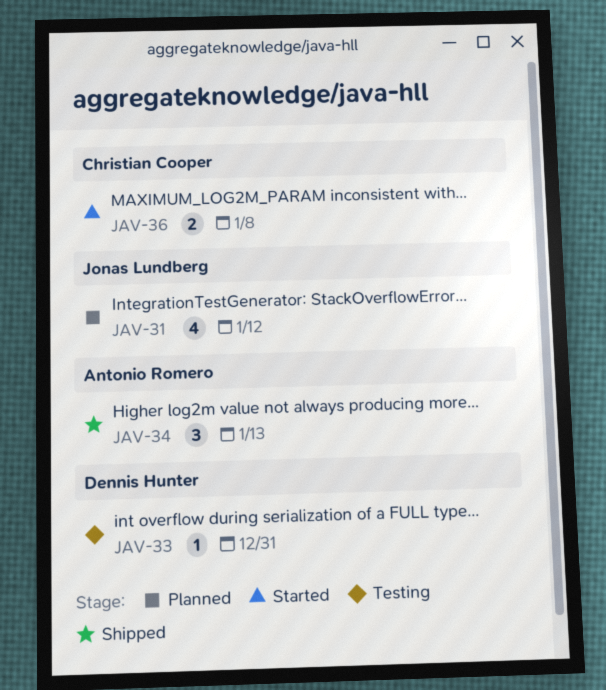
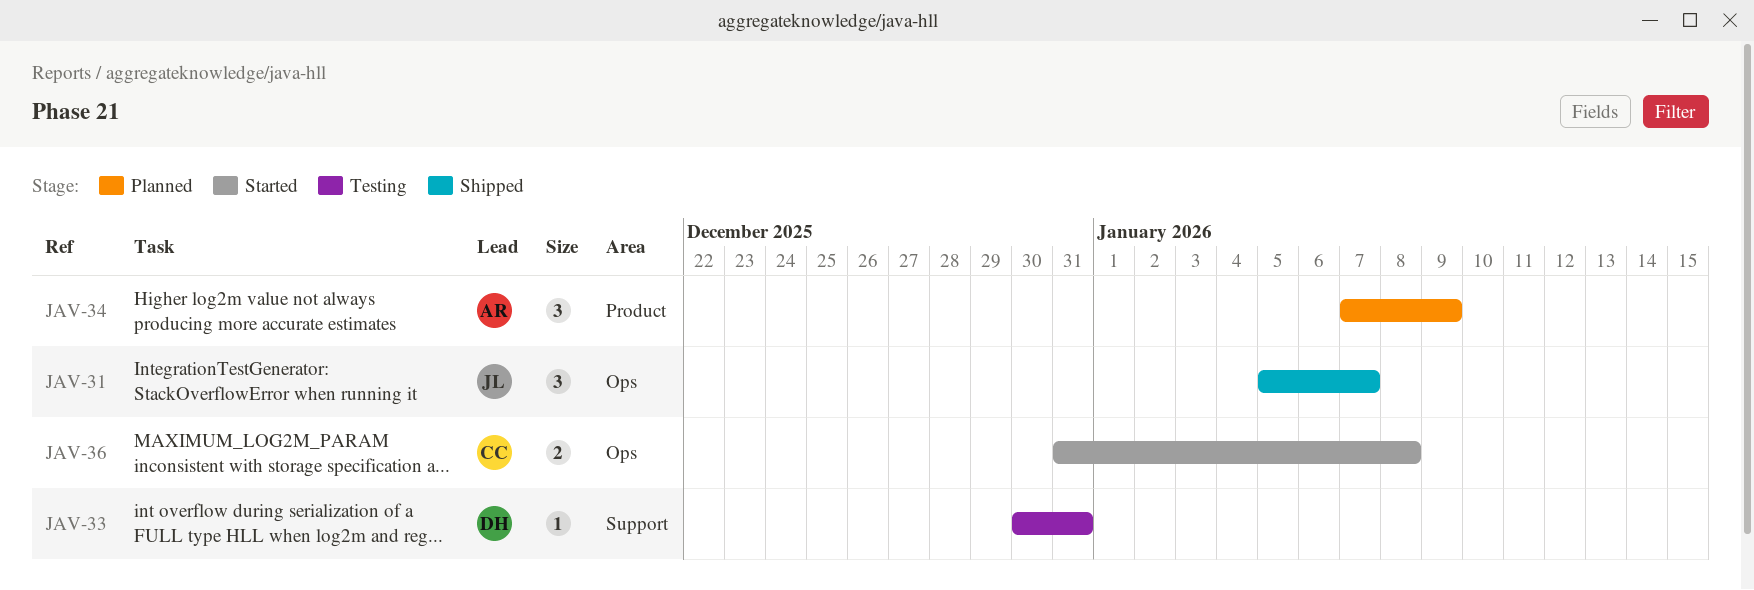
JAV-31, status: Planned -> Shipped
JAV-31, estimate: 4 -> 3
JAV-31, due: Jan 12 -> Jan 7
JAV-34, status: Shipped -> Planned
JAV-34, due: Jan 13 -> Jan 9

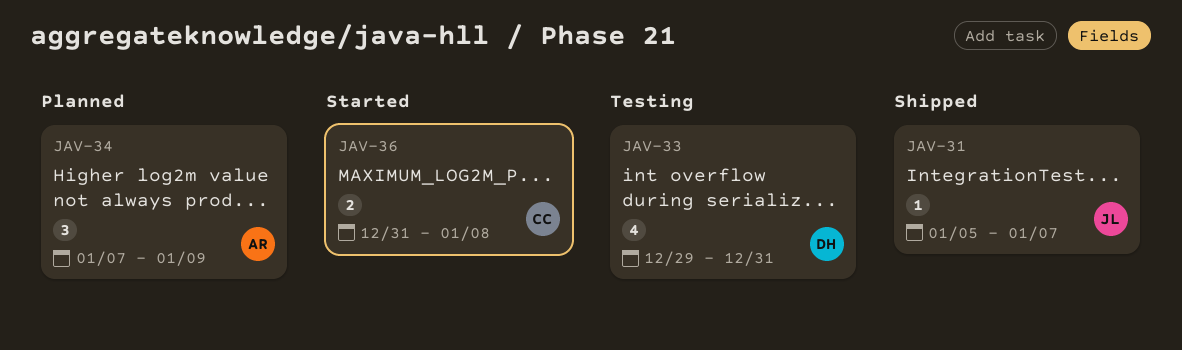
JAV-31, estimate: 3 -> 1
JAV-33, estimate: 1 -> 4
JAV-33, start: Dec 30 -> Dec 29

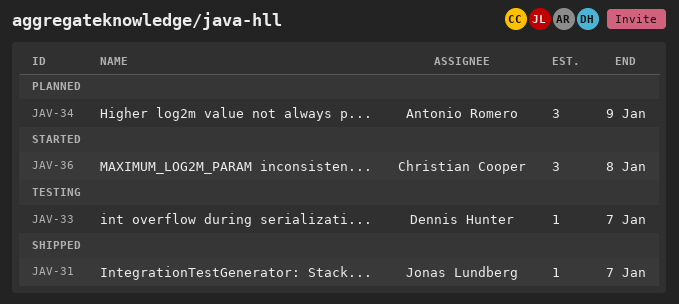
JAV-33, estimate: 4 -> 1
JAV-33, due: Dec 31 -> Jan 7
JAV-36, estimate: 2 -> 3

